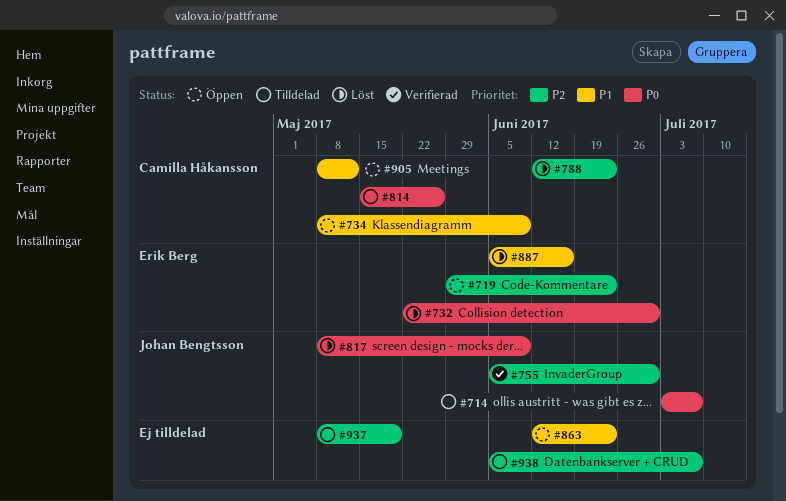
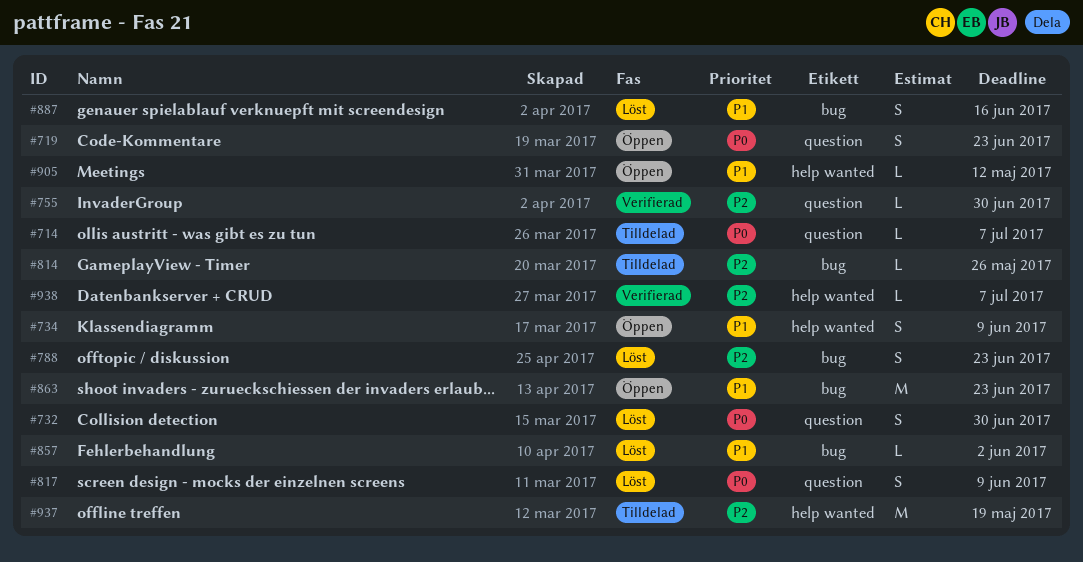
#719, priority: P2 -> P0
#814, priority: P0 -> P2
#857: none -> present
#938, status: Tilldelad -> Verifierad

